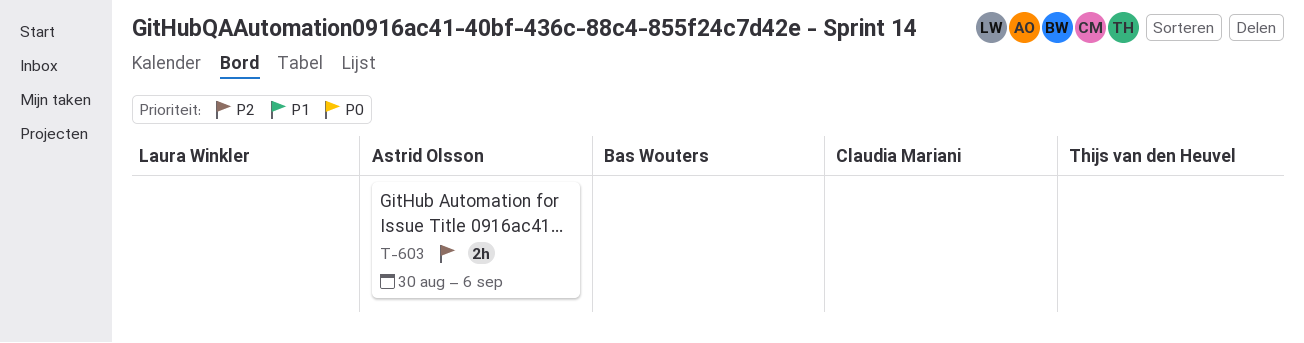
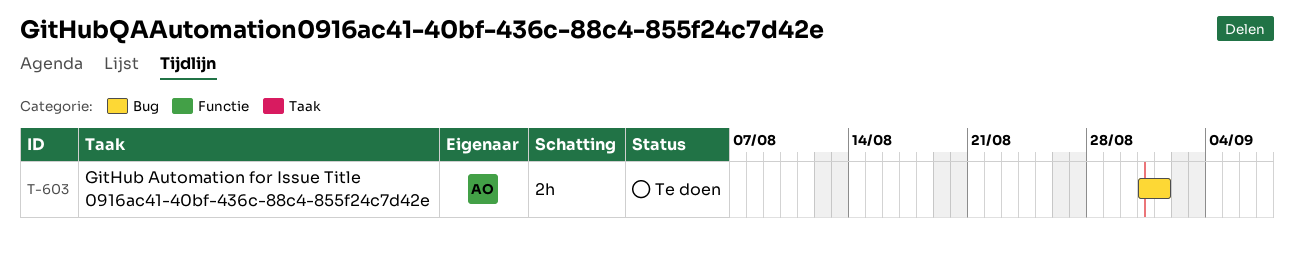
T-603, start: Aug 30 -> Aug 31
T-603, due: Sep 6 -> Sep 1

